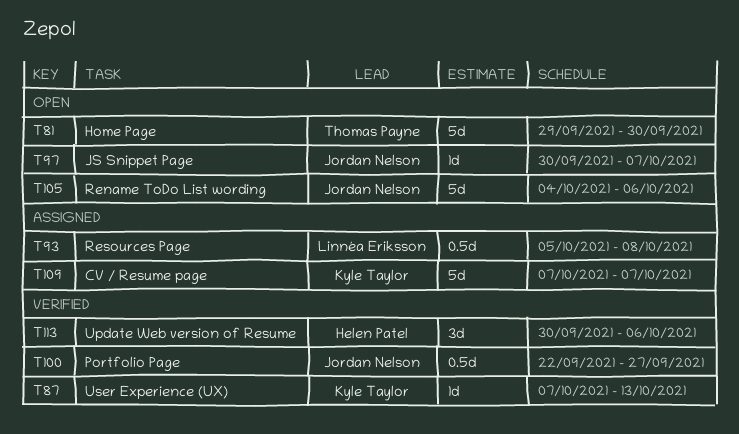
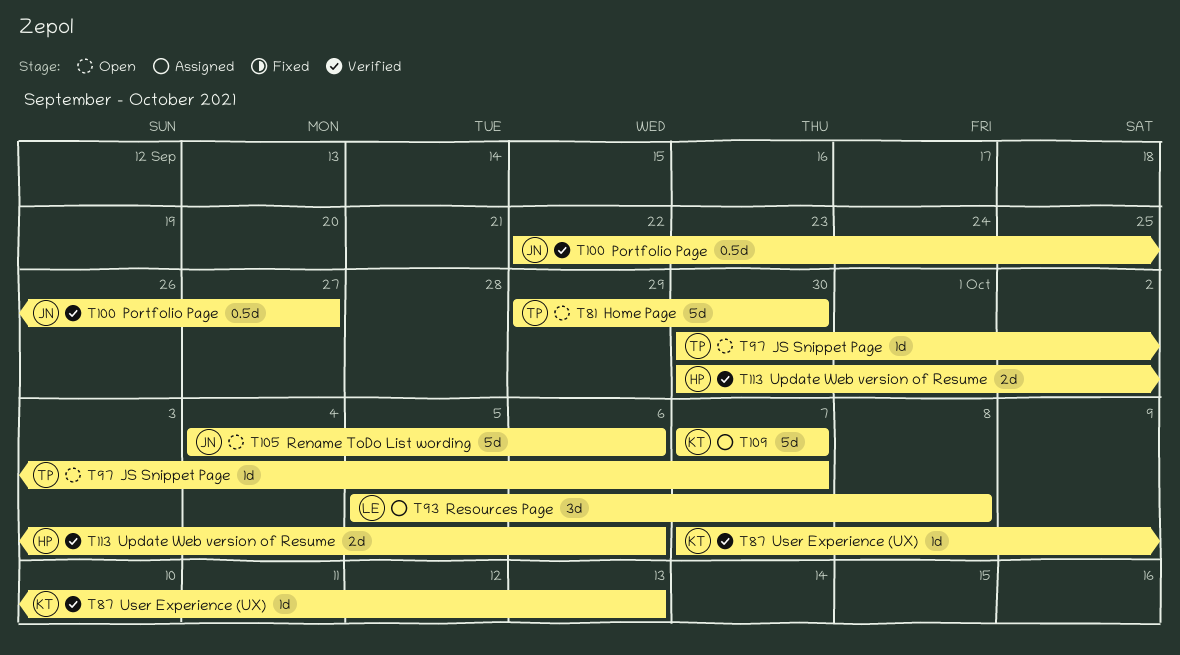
T93, estimate: 0.5d -> 3d
T97, owner: Jordan Nelson -> Thomas Payne
T113, estimate: 3d -> 2d

